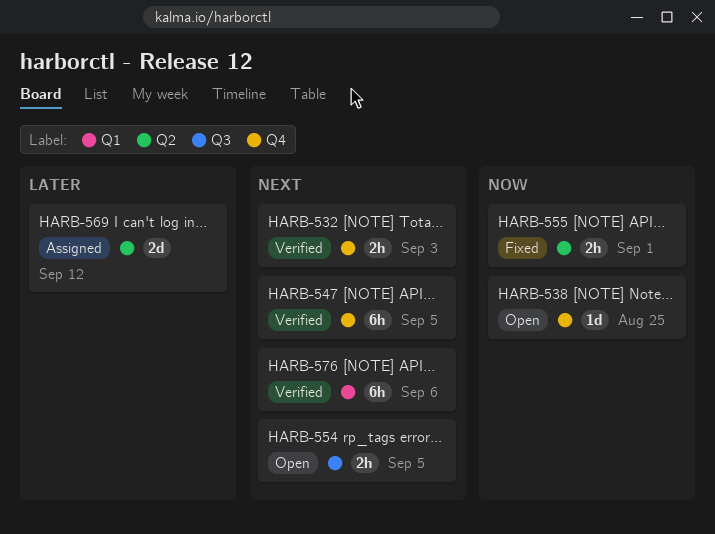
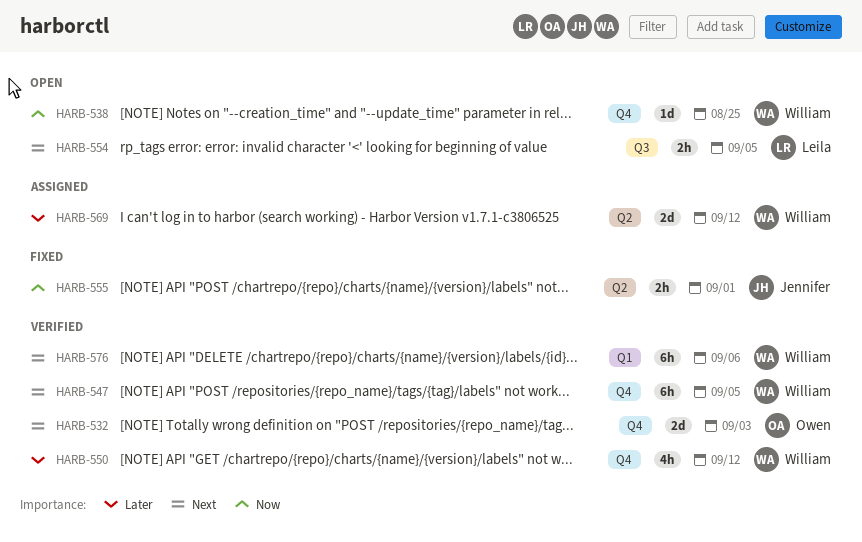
HARB-532, estimate: 2h -> 2d
HARB-550: none -> present

